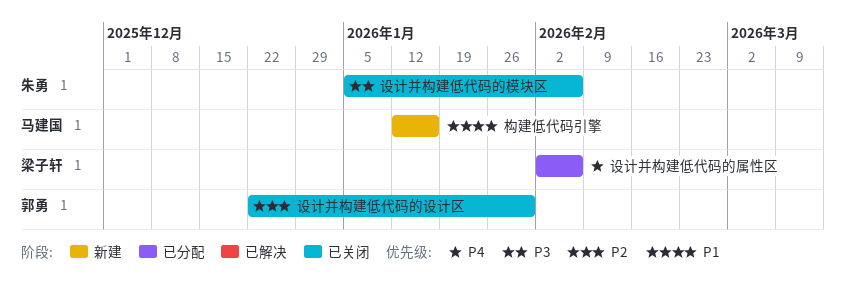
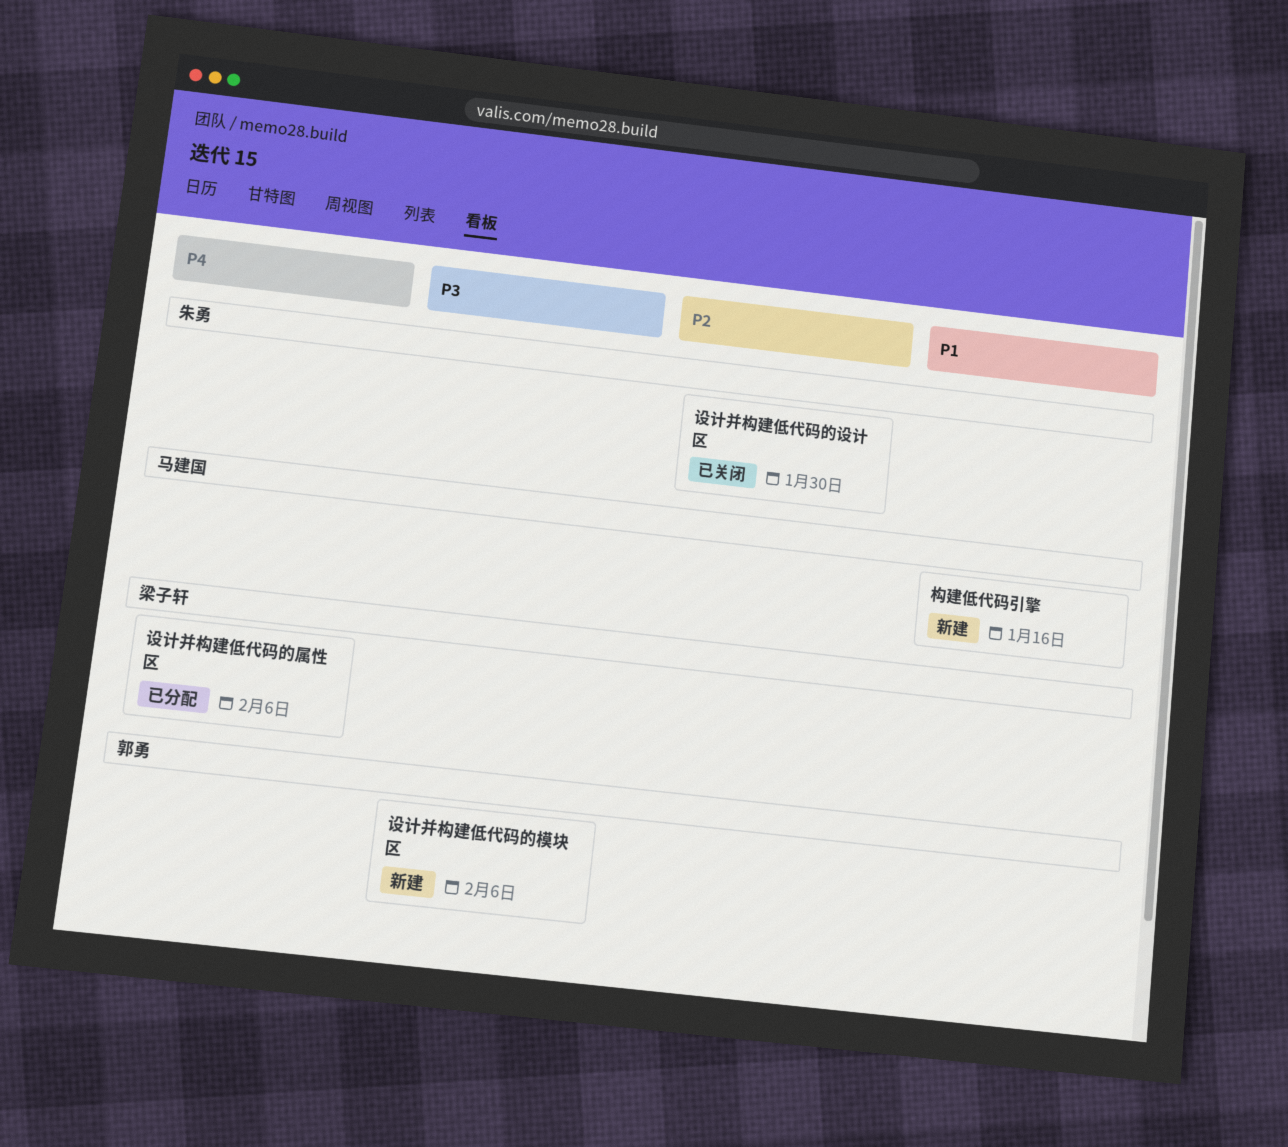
设计并构建低代码的模块区, status: 已关闭 -> 新建
设计并构建低代码的模块区, owner: 朱勇 -> 郭勇
设计并构建低代码的设计区, owner: 郭勇 -> 朱勇

